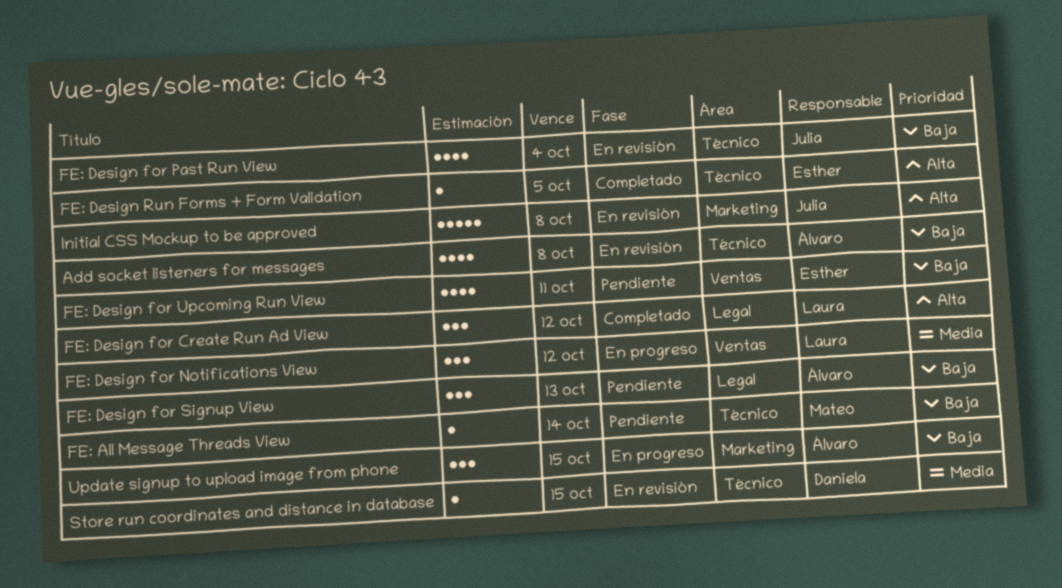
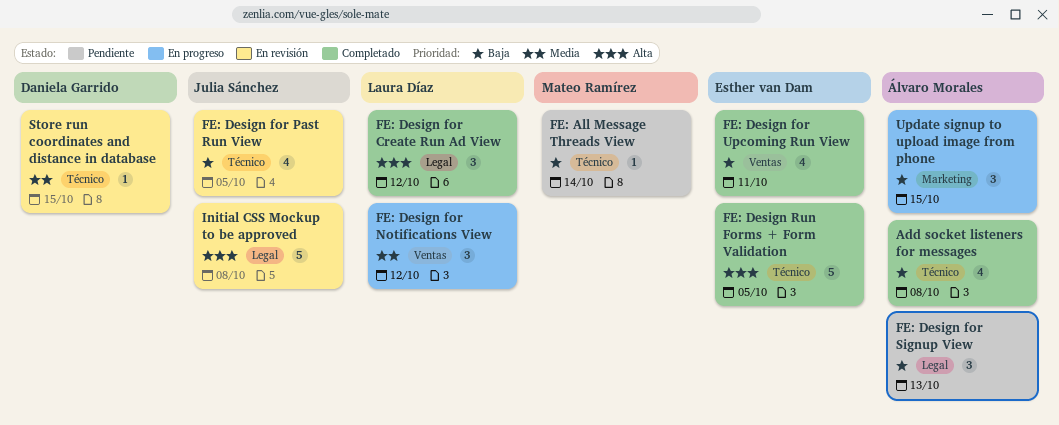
Add socket listeners for messages, status: En revisión -> Completado
FE: Design for Past Run View, due: Oct 4 -> Oct 5
FE: Design for Upcoming Run View, status: Pendiente -> Completado
FE: Design Run Forms + Form Validation, estimate: 1 -> 5
Initial CSS Mockup to be approved, label: Marketing -> Legal

